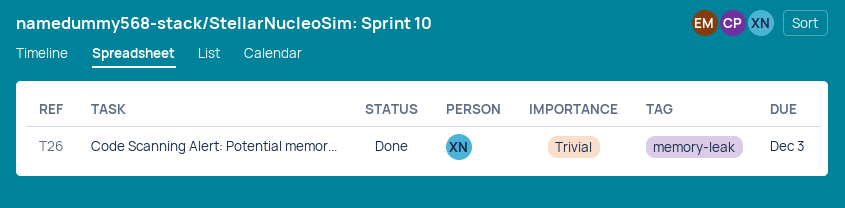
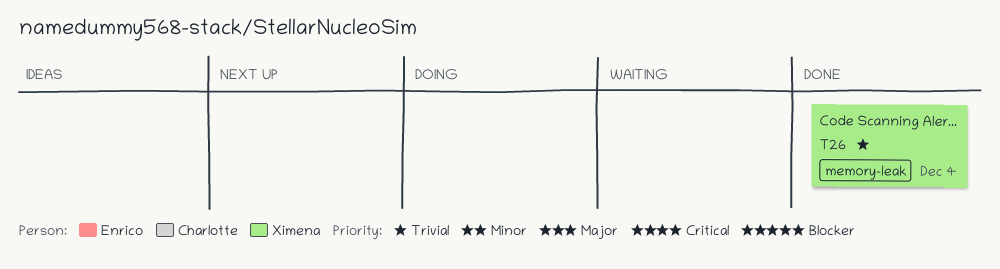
T26, due: Dec 3 -> Dec 4

